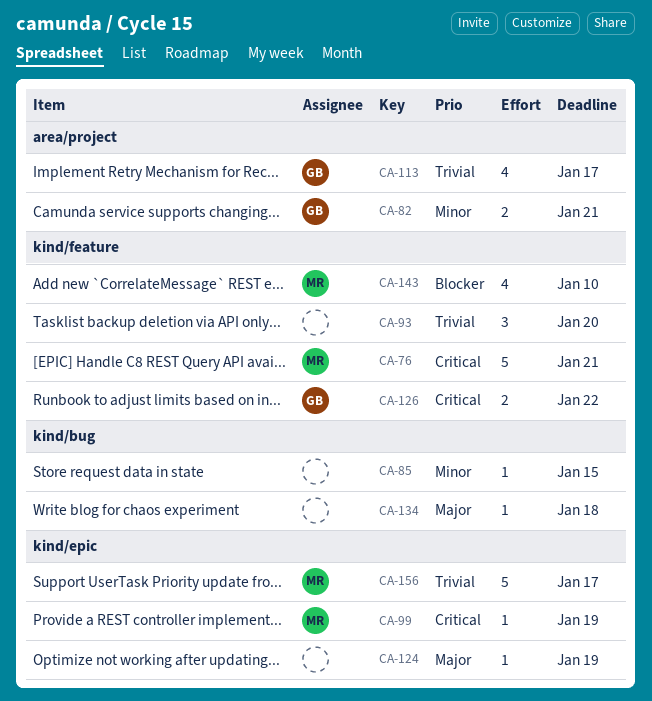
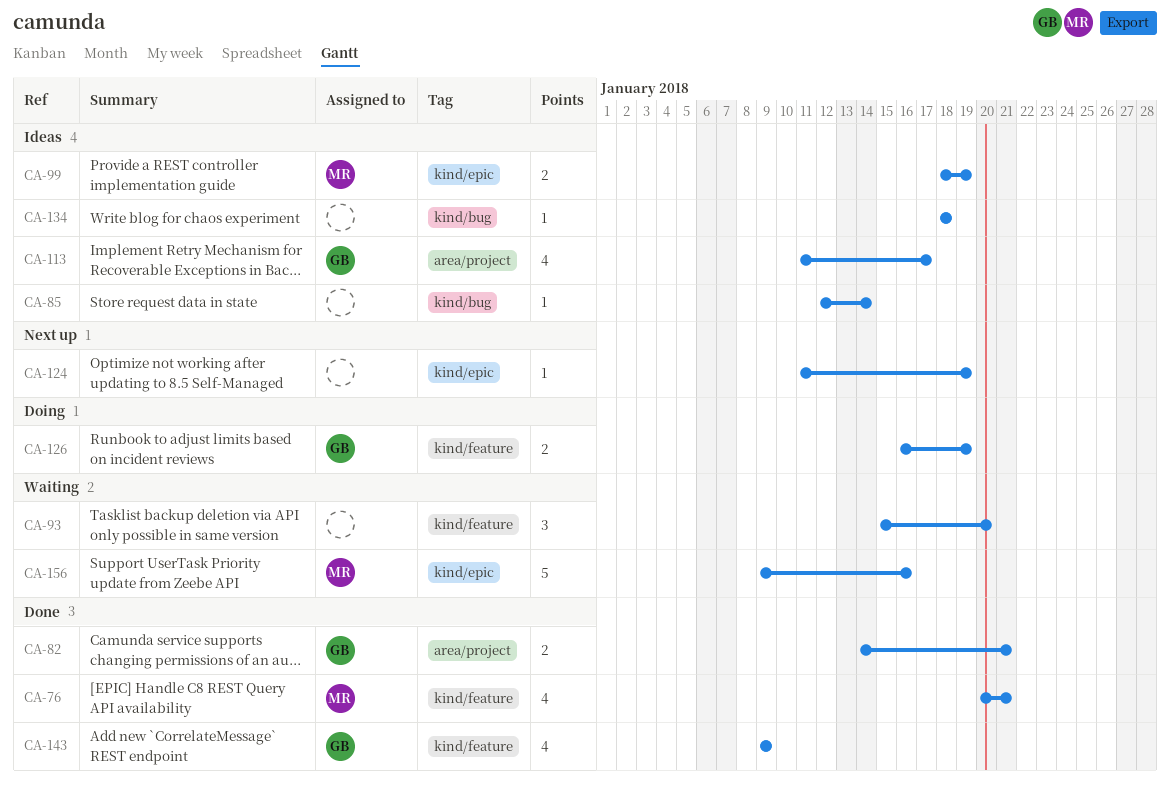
CA-76, estimate: 5 -> 4
CA-85, due: Jan 15 -> Jan 14
CA-99, estimate: 1 -> 2
CA-126, due: Jan 22 -> Jan 19
CA-143, owner: MR -> GB
CA-143, due: Jan 10 -> Jan 9
CA-156, due: Jan 17 -> Jan 16

